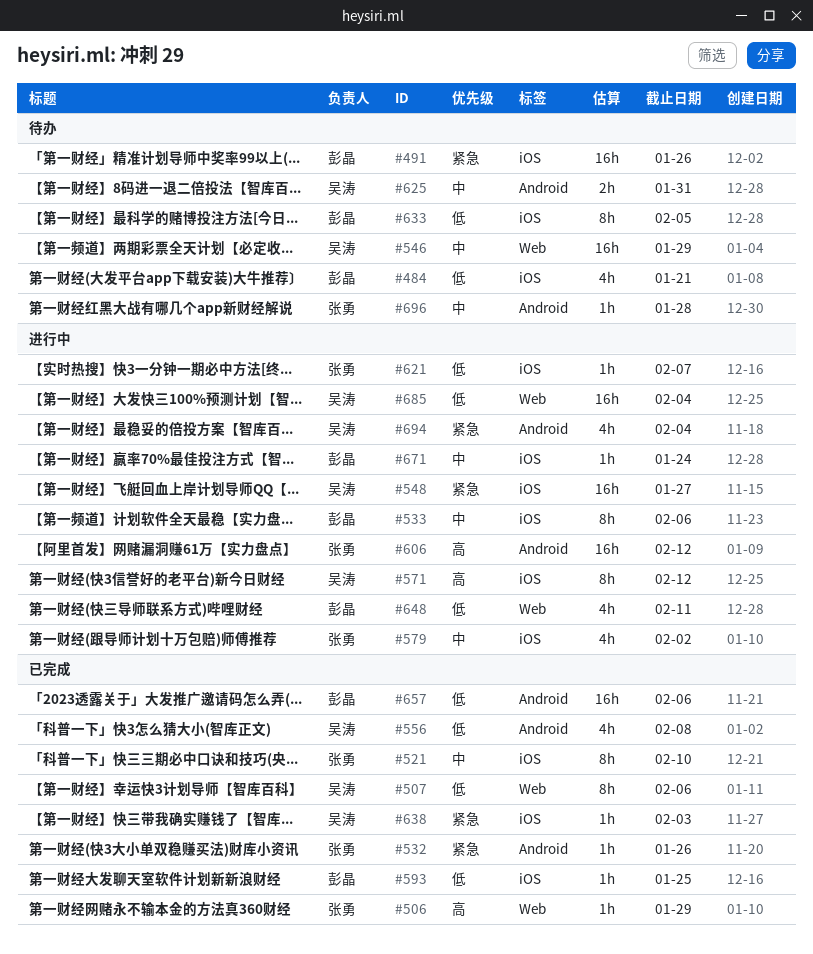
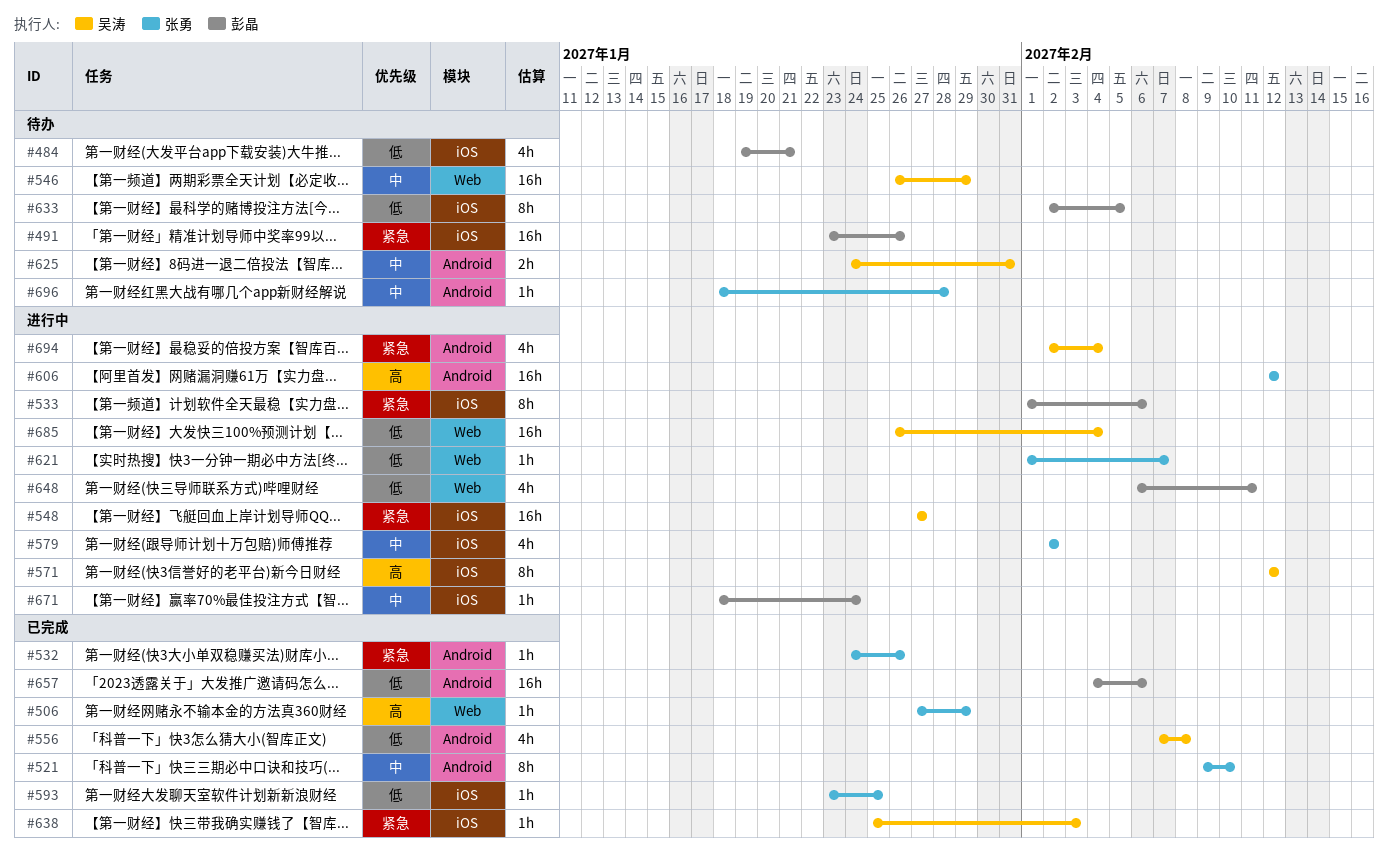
#507: present -> none
#521, label: iOS -> Android
#533, priority: 中 -> 紧急
#593, owner: 彭晶 -> 张勇
#621, label: iOS -> Web

